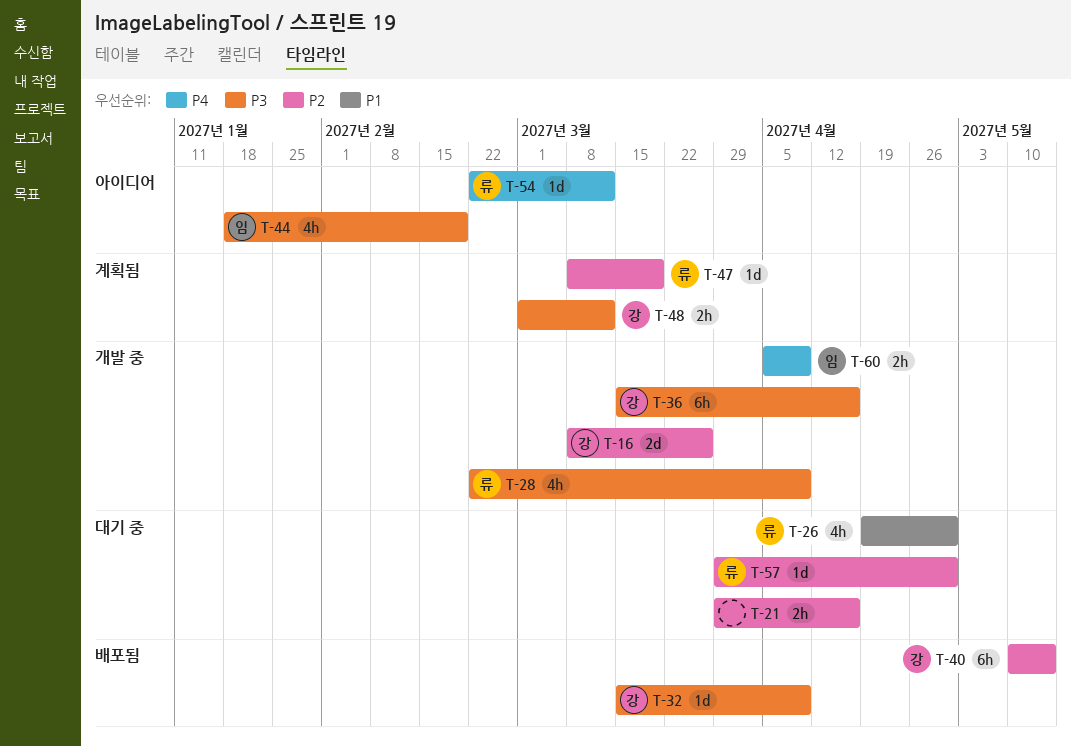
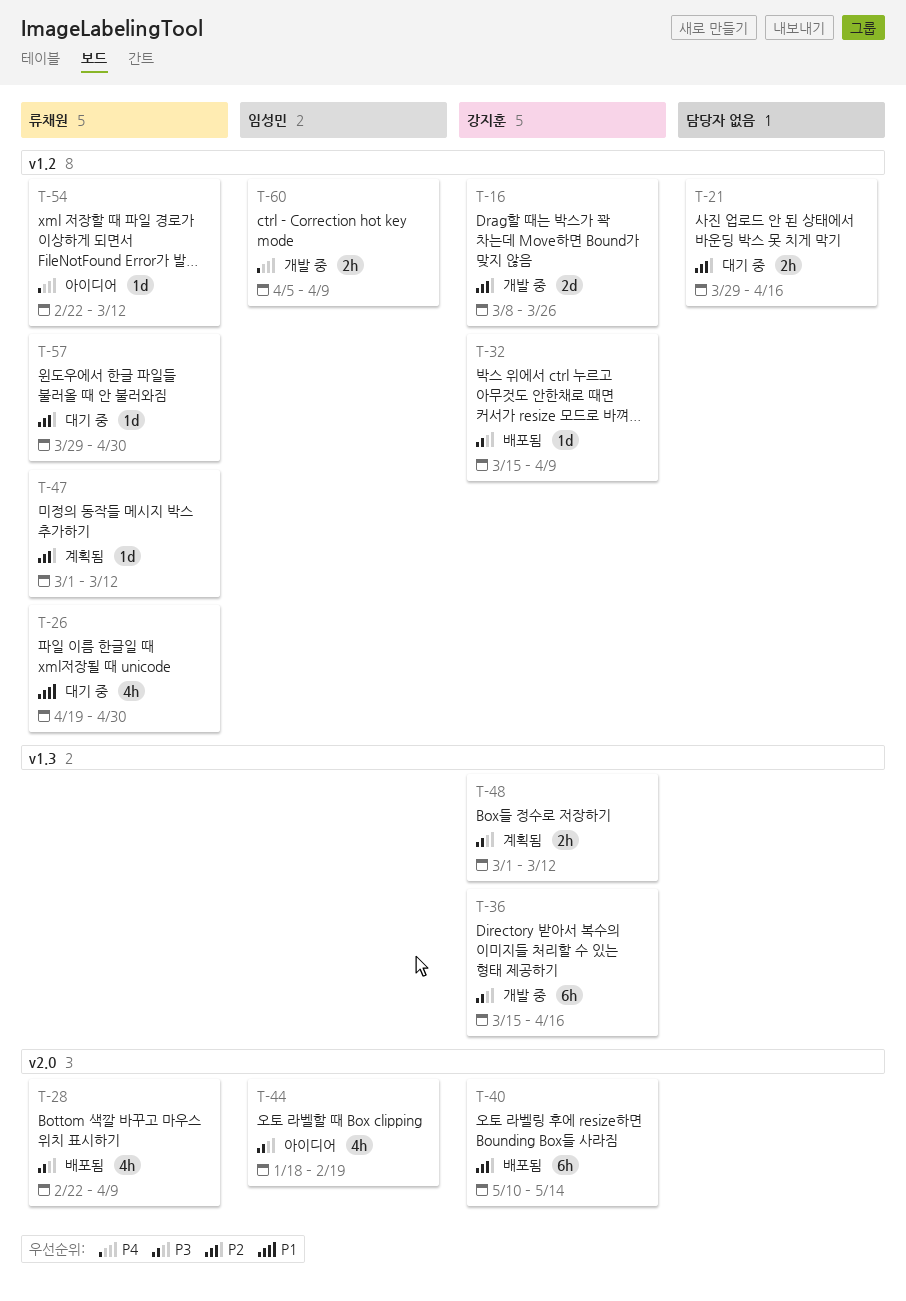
T-28, status: 개발 중 -> 배포됨
T-47, start: Mar 8 -> Mar 1
T-47, due: Mar 19 -> Mar 12

